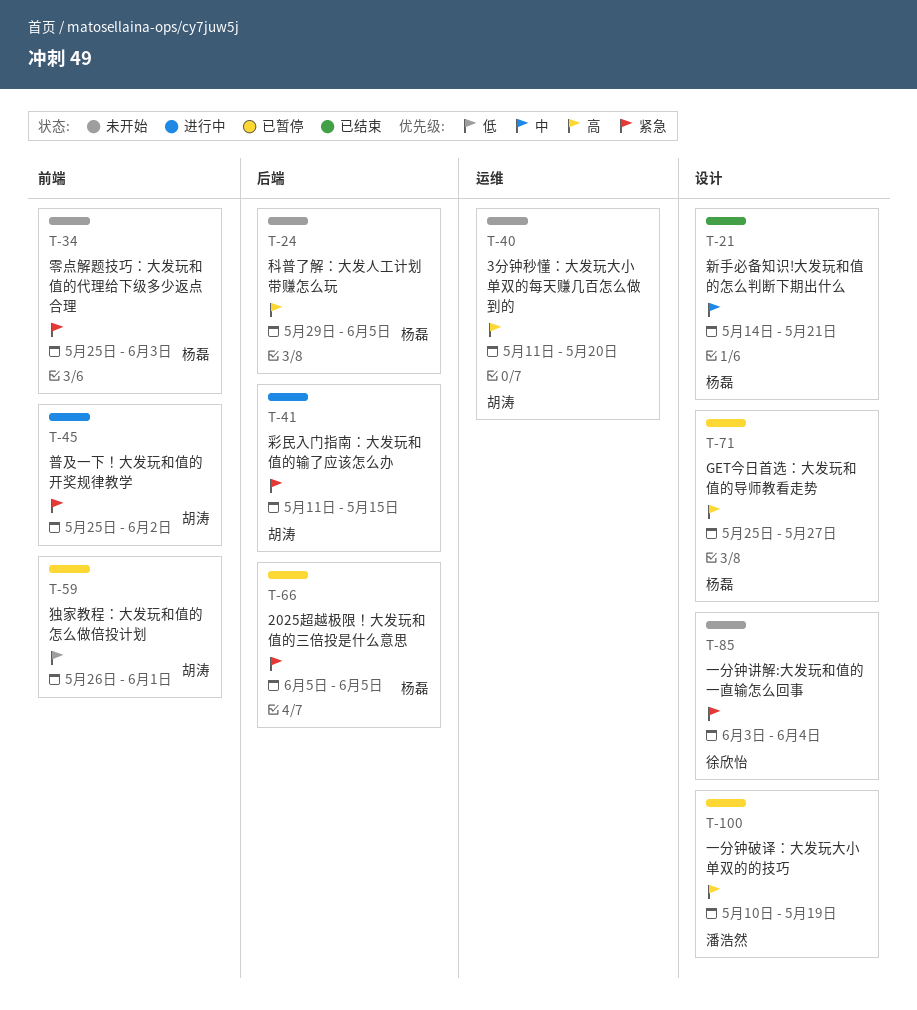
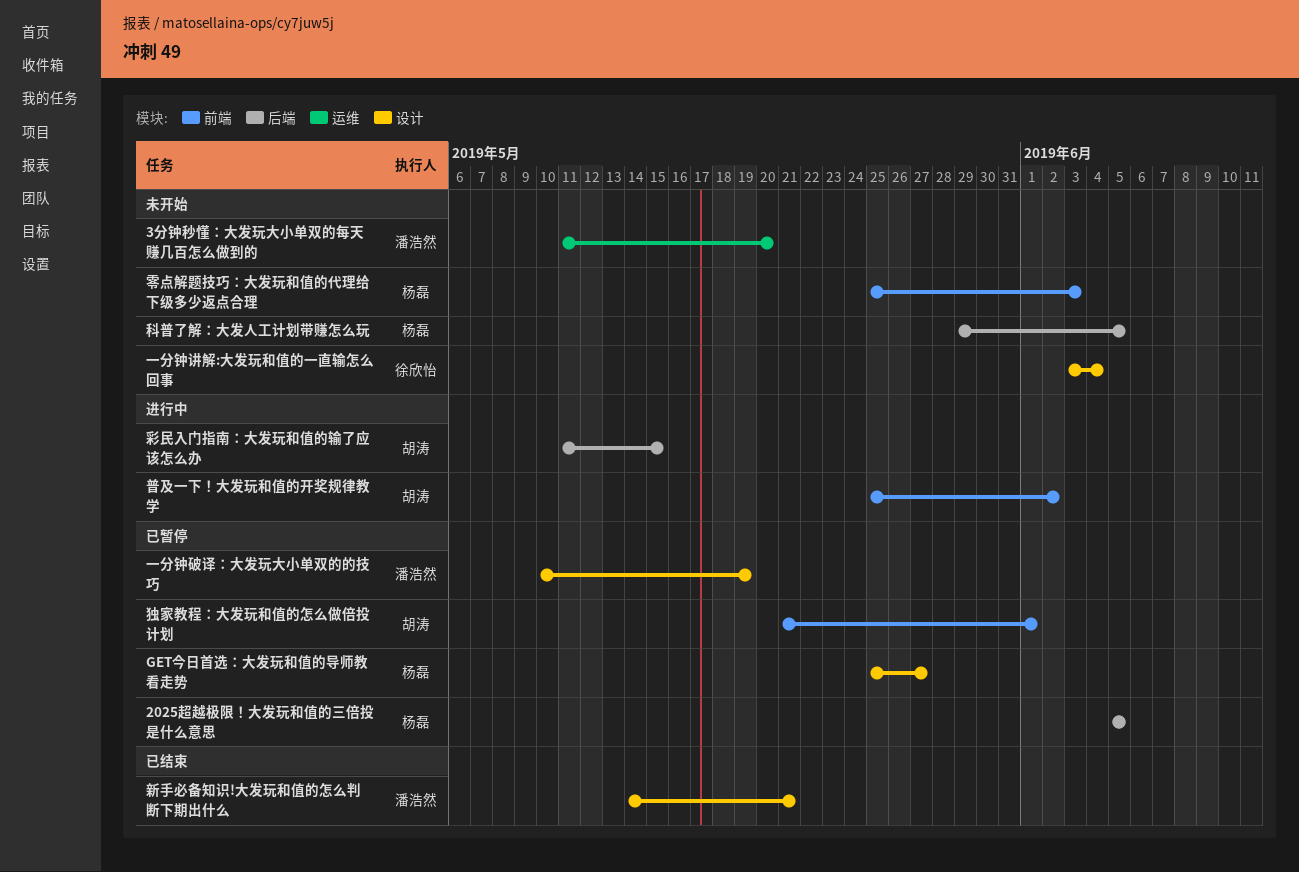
3分钟秒懂：大发玩大小单双的每天赚几百怎么做到的, owner: 胡涛 -> 潘浩然
新手必备知识!大发玩和值的怎么判断下期出什么, owner: 杨磊 -> 潘浩然
独家教程：大发玩和值的怎么做倍投计划, start: May 26 -> May 21

